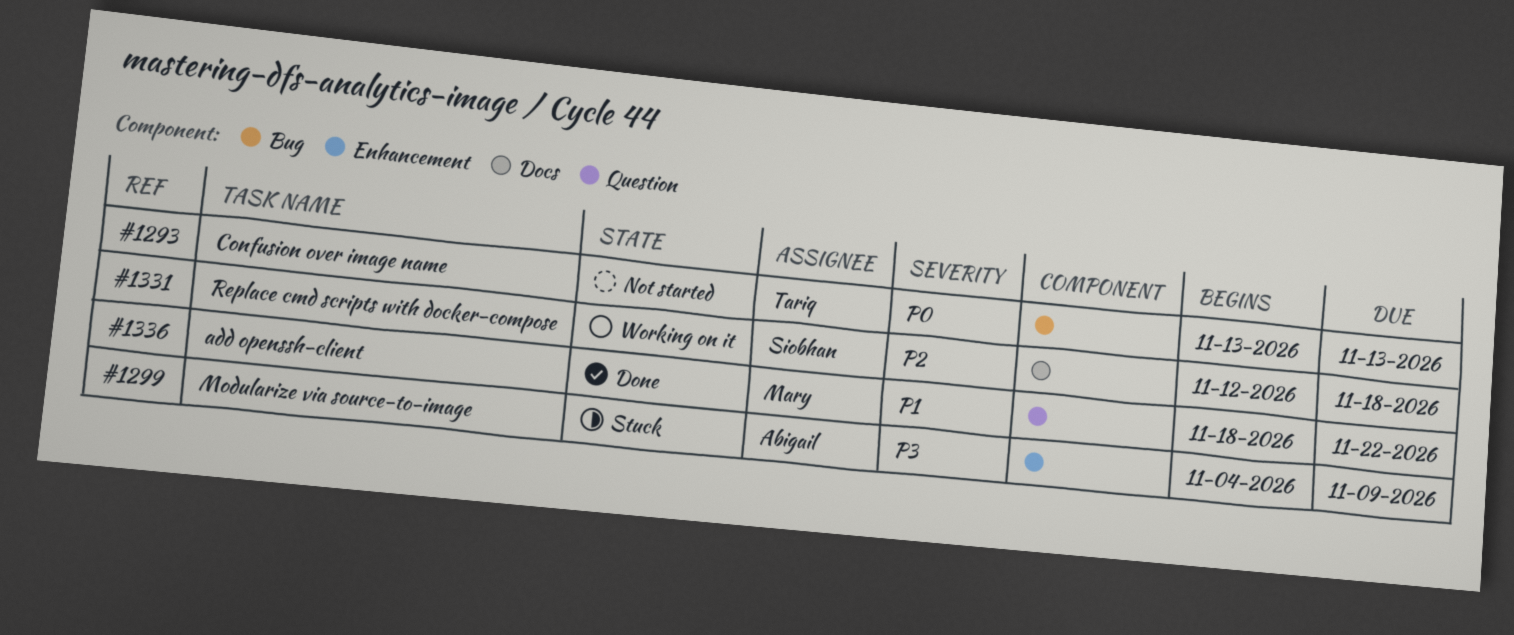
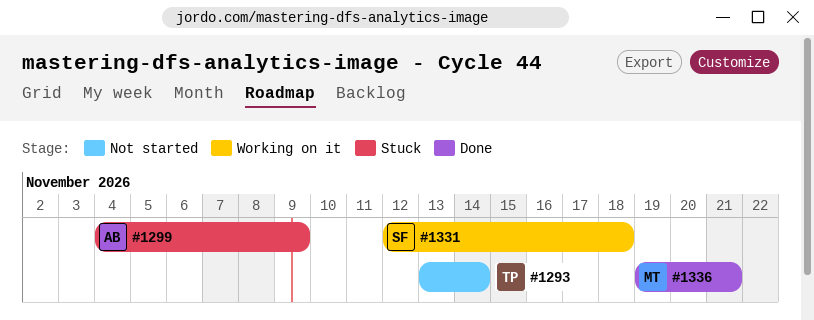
#1293, due: Nov 13 -> Nov 14
#1336, start: Nov 18 -> Nov 19
#1336, due: Nov 22 -> Nov 21

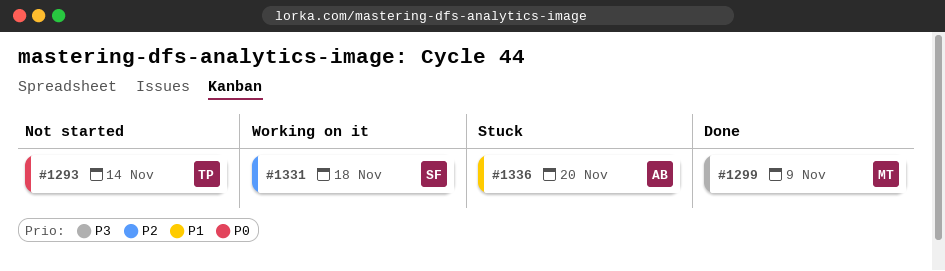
#1299, status: Stuck -> Done
#1299, owner: AB -> MT
#1336, status: Done -> Stuck
#1336, owner: MT -> AB
#1336, due: Nov 21 -> Nov 20

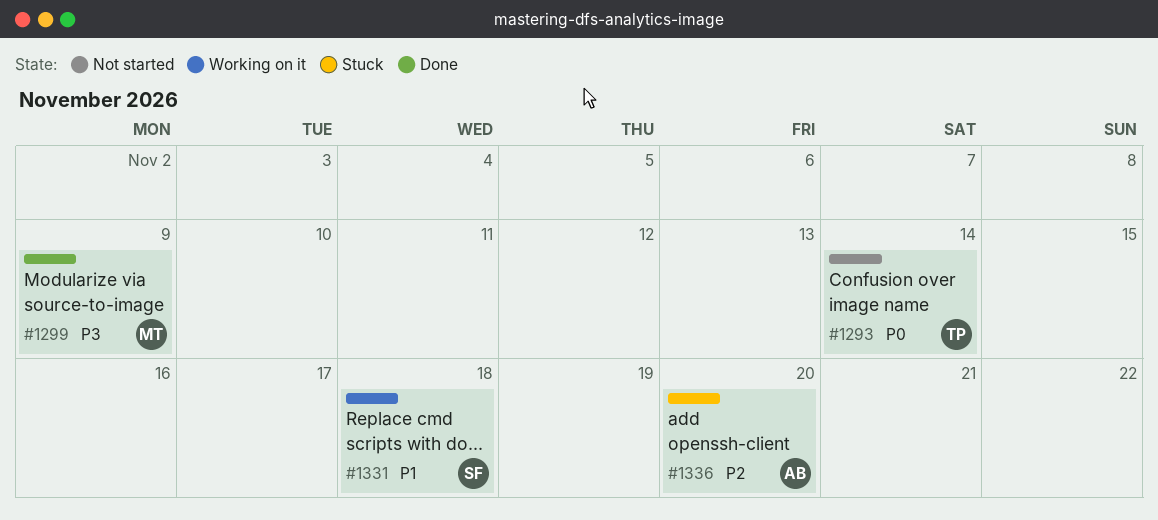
#1331, priority: P2 -> P1
#1336, priority: P1 -> P2

